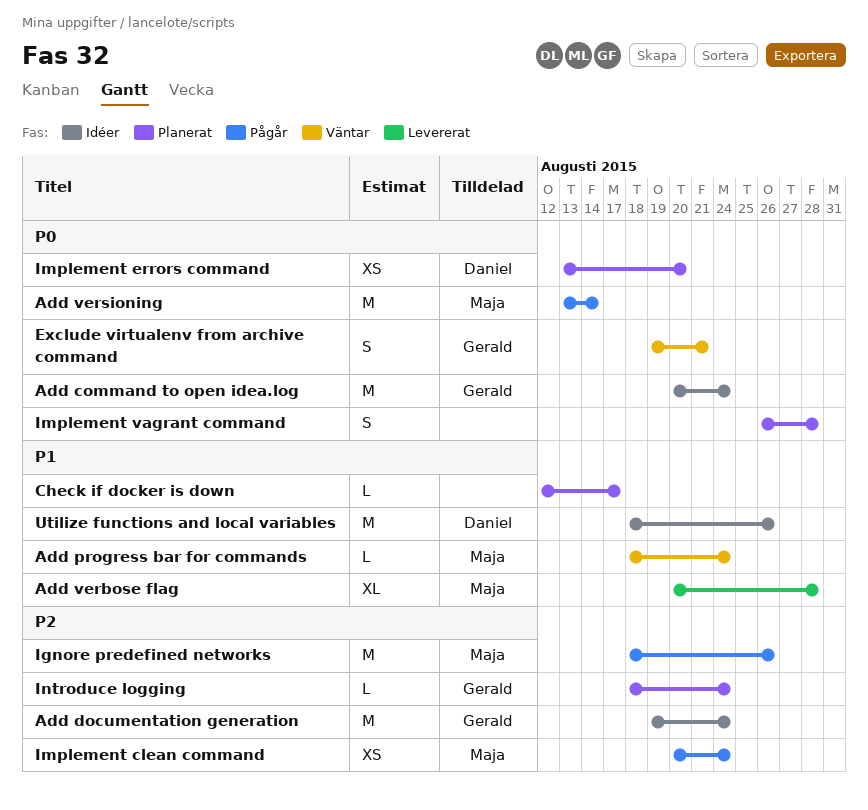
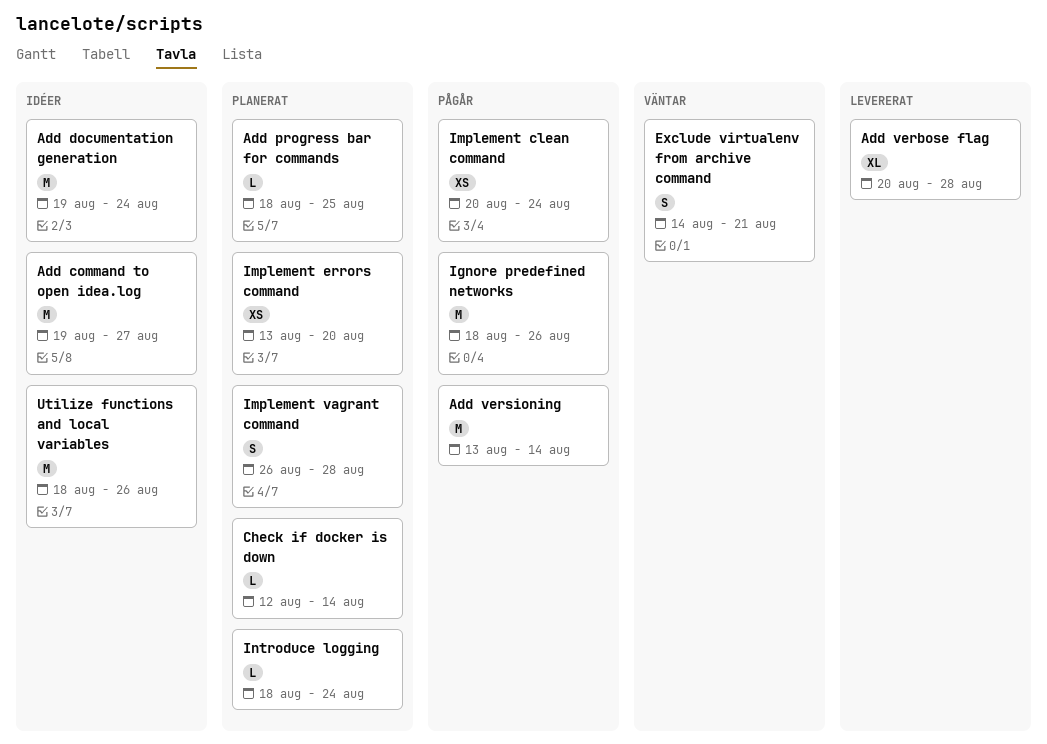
Add command to open idea.log, start: Aug 20 -> Aug 19
Add command to open idea.log, due: Aug 24 -> Aug 27
Add progress bar for commands, status: Väntar -> Planerat
Add progress bar for commands, due: Aug 24 -> Aug 25
Check if docker is down, due: Aug 17 -> Aug 14
Exclude virtualenv from archive command, start: Aug 19 -> Aug 14

